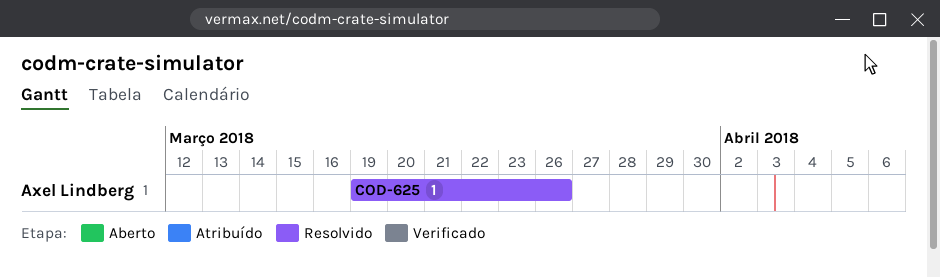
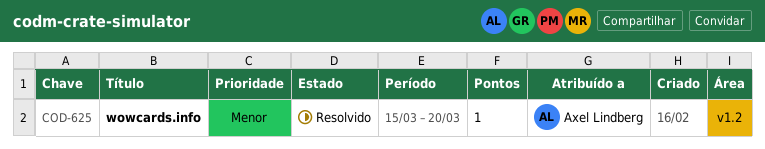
COD-625, start: Mar 19 -> Mar 15
COD-625, due: Mar 26 -> Mar 20

